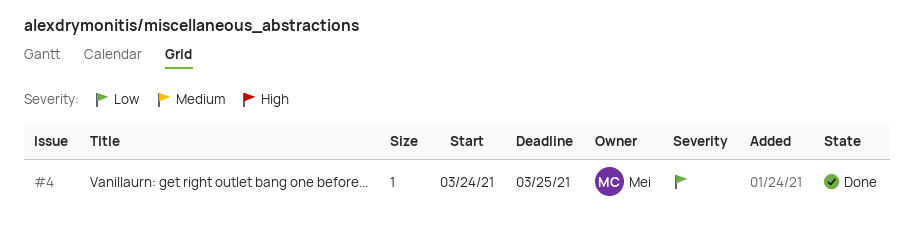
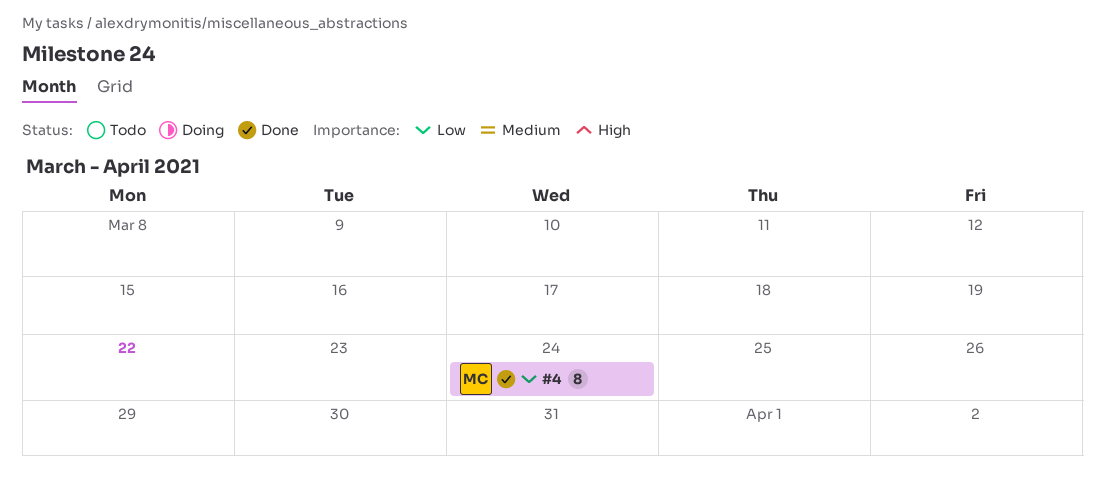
#4, estimate: 1 -> 8
#4, due: Mar 25 -> Mar 24

